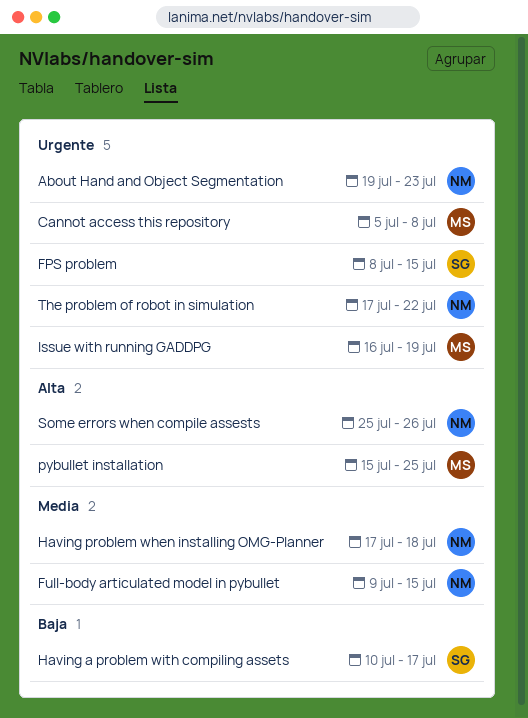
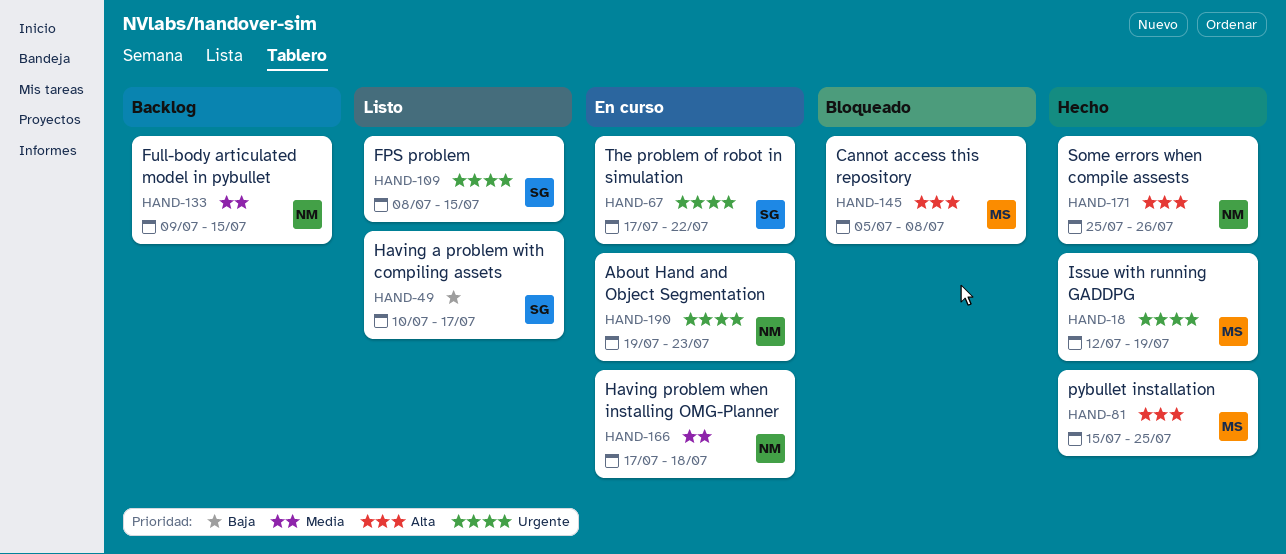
Cannot access this repository, priority: Urgente -> Alta
Issue with running GADDPG, start: Jul 16 -> Jul 12
The problem of robot in simulation, owner: NM -> SG

